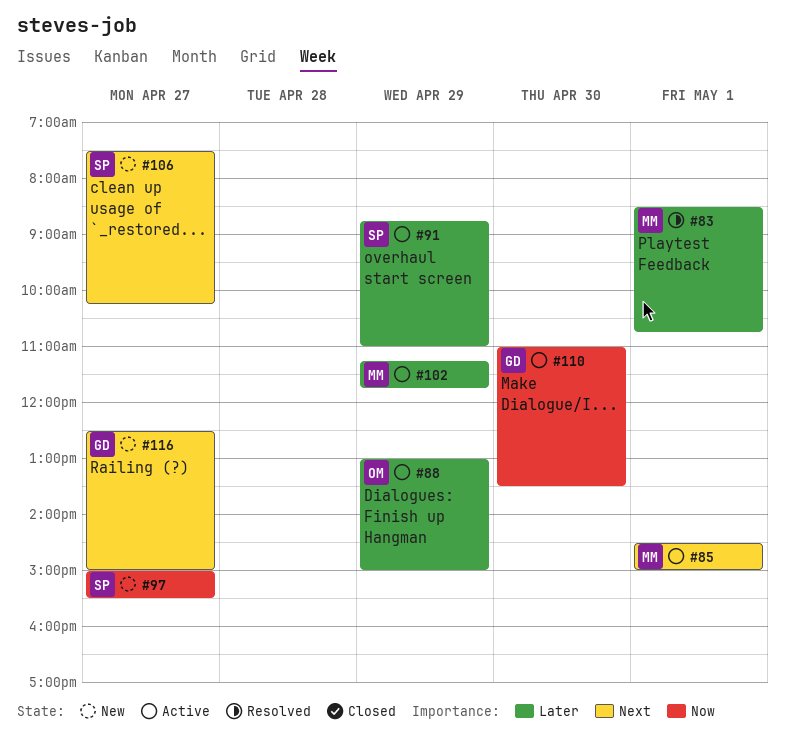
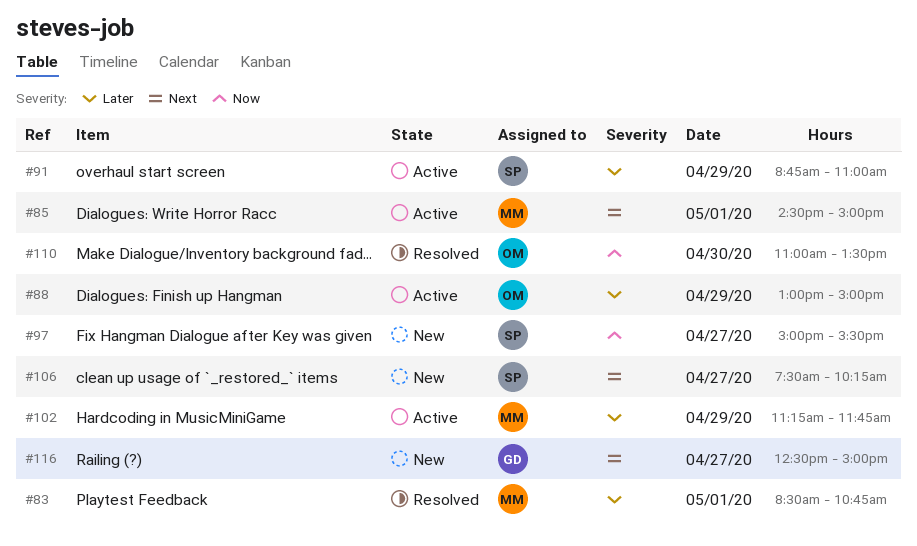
#110, status: Active -> Resolved
#110, owner: GD -> OM

